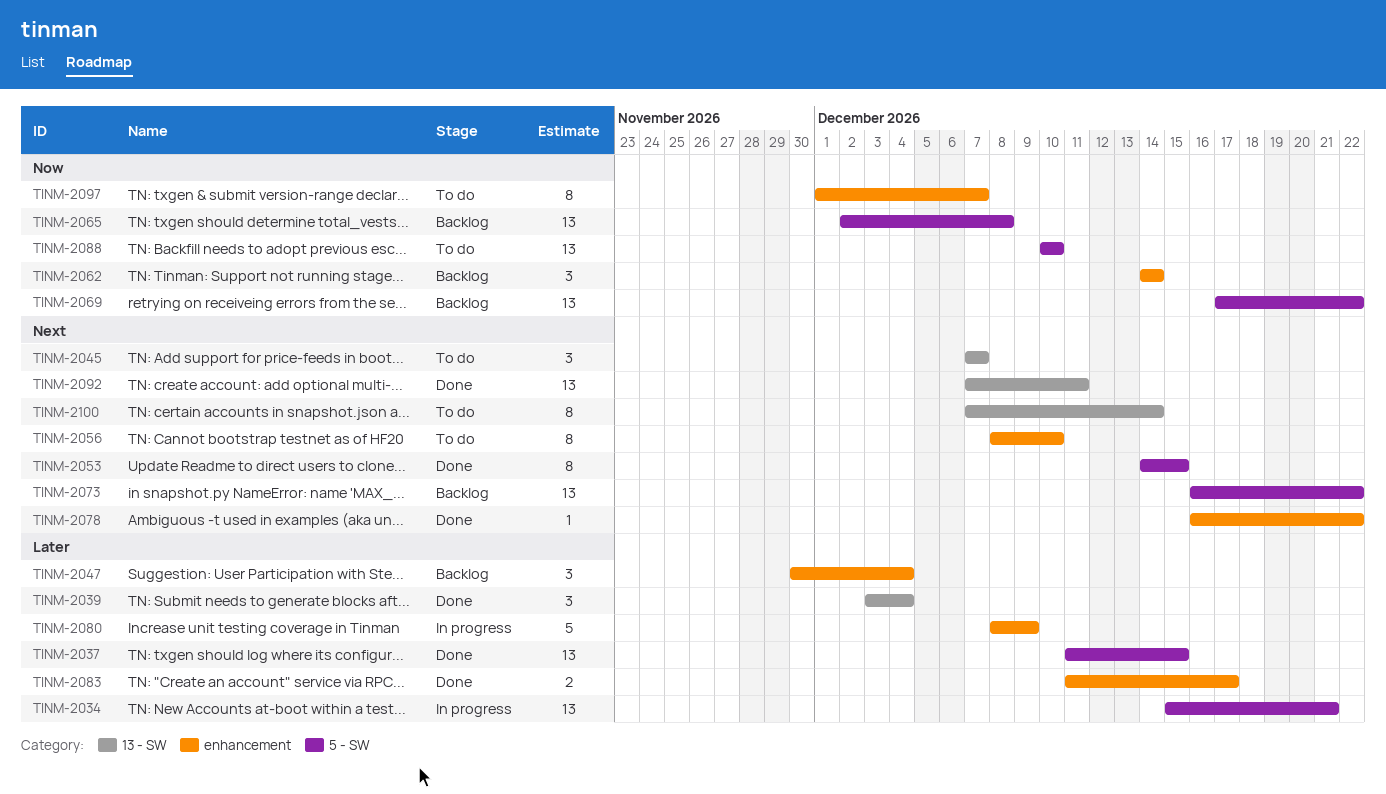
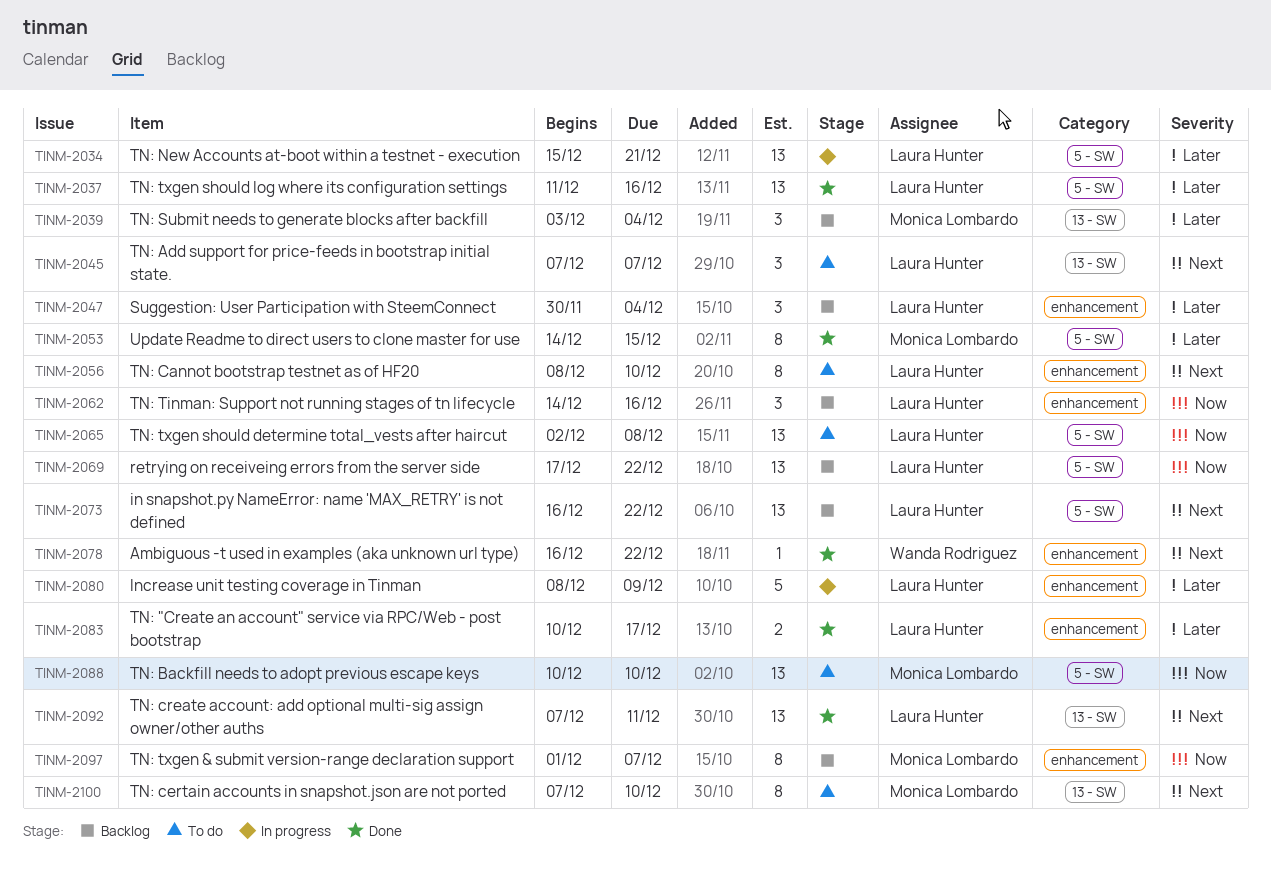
TINM-2037, due: Dec 15 -> Dec 16
TINM-2039, status: Done -> Backlog
TINM-2053, priority: Next -> Later
TINM-2062, due: Dec 14 -> Dec 16
TINM-2065, status: Backlog -> To do
TINM-2083, start: Dec 11 -> Dec 10
TINM-2097, status: To do -> Backlog
TINM-2100, due: Dec 14 -> Dec 10

